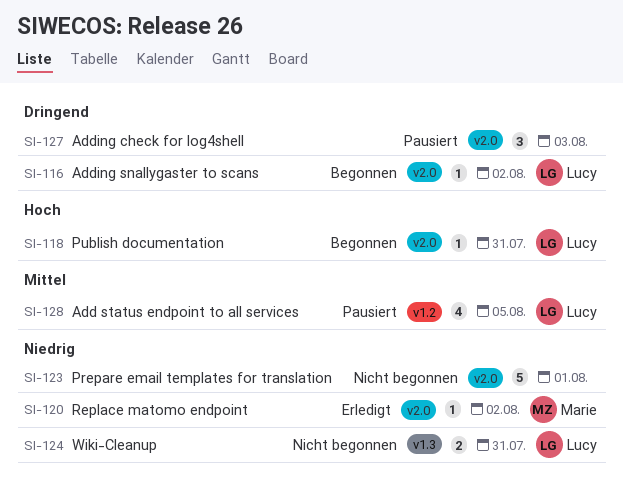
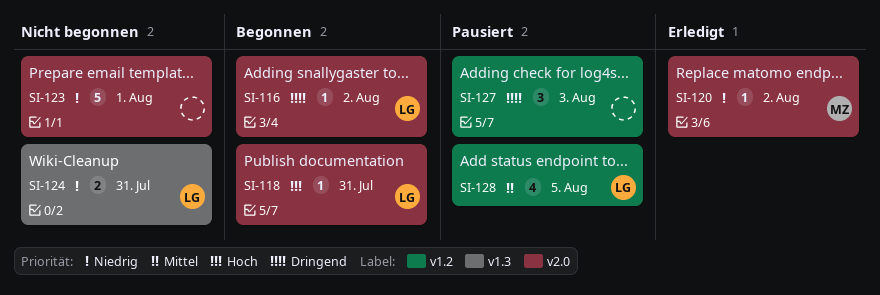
SI-127, label: v2.0 -> v1.2

